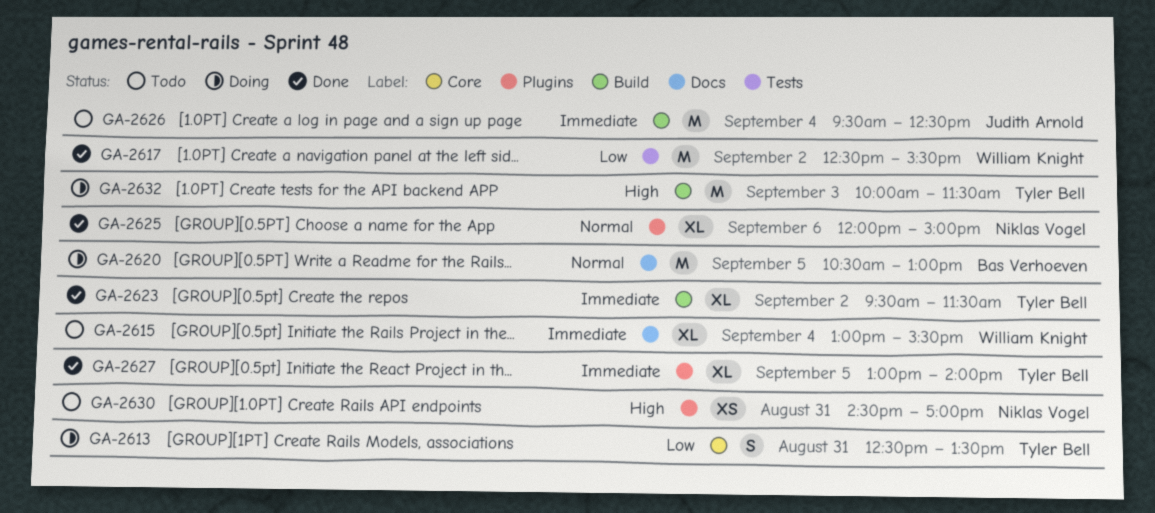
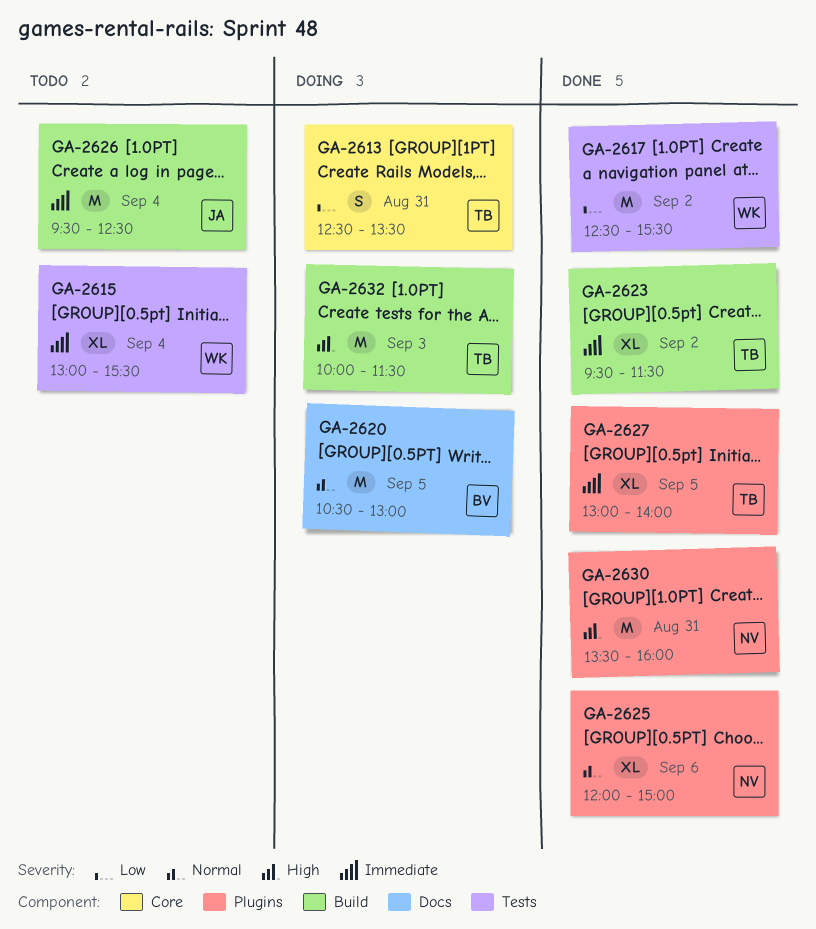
GA-2615, label: Docs -> Tests
GA-2630, status: Todo -> Done
GA-2630, estimate: XS -> M
GA-2630, begins: 14:30 -> 13:30
GA-2630, ends: 17:00 -> 16:00

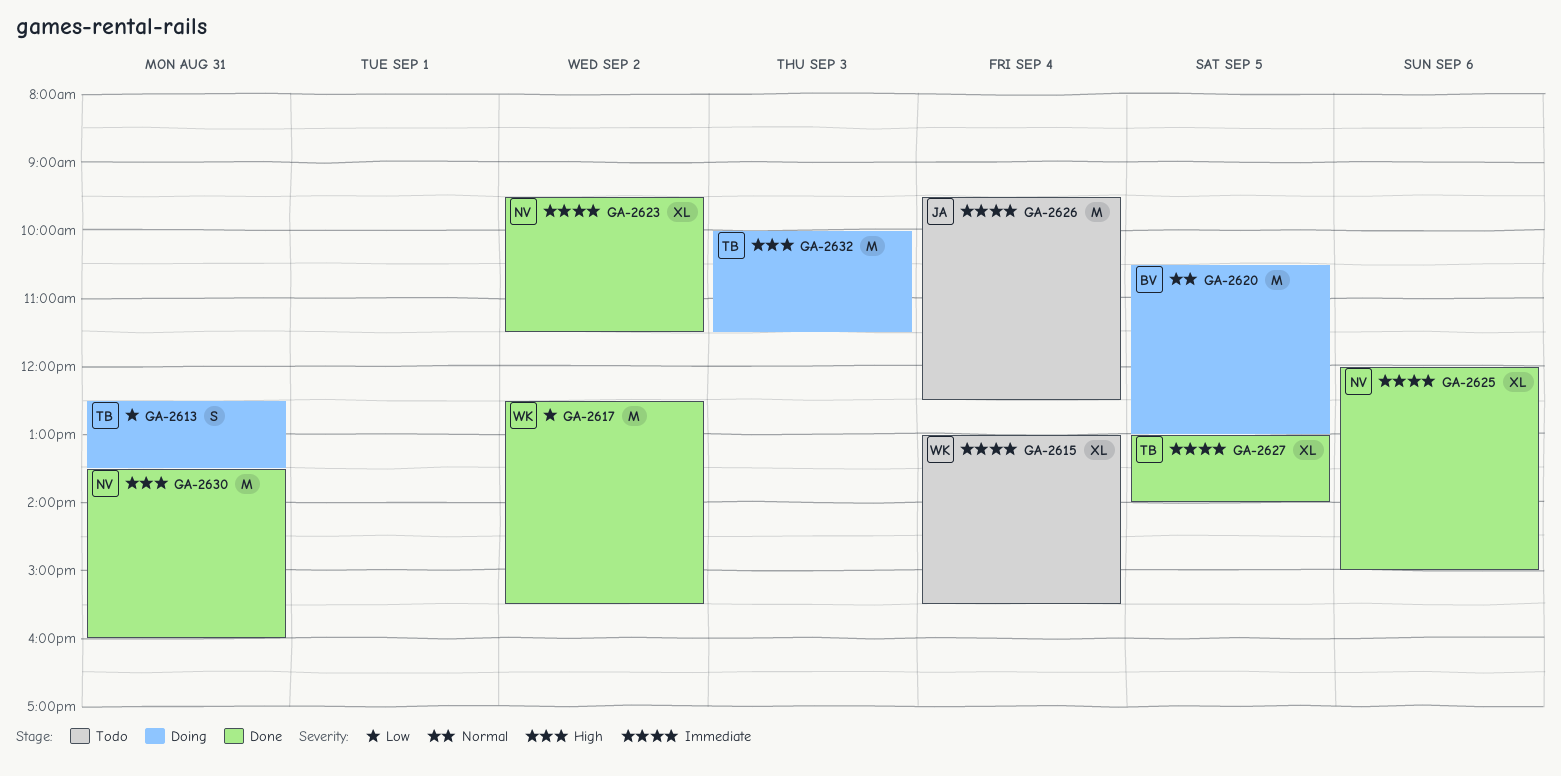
GA-2623, owner: TB -> NV
GA-2625, priority: Normal -> Immediate

